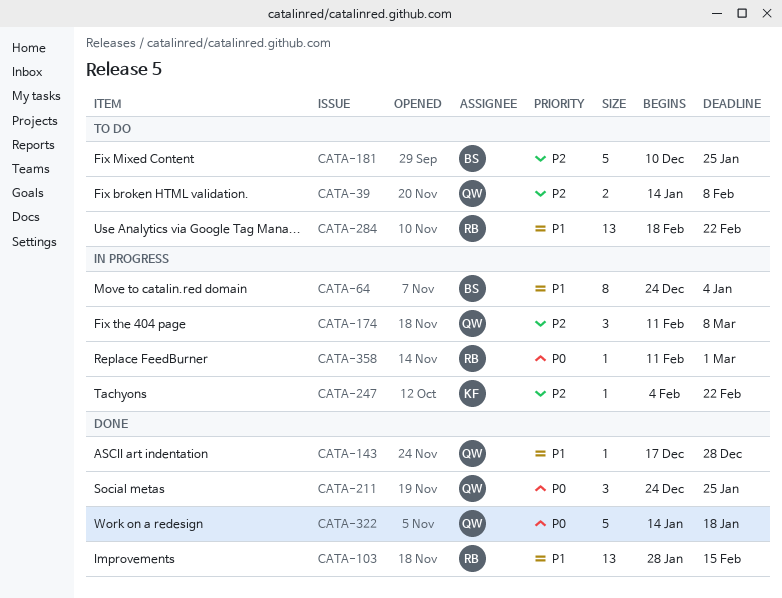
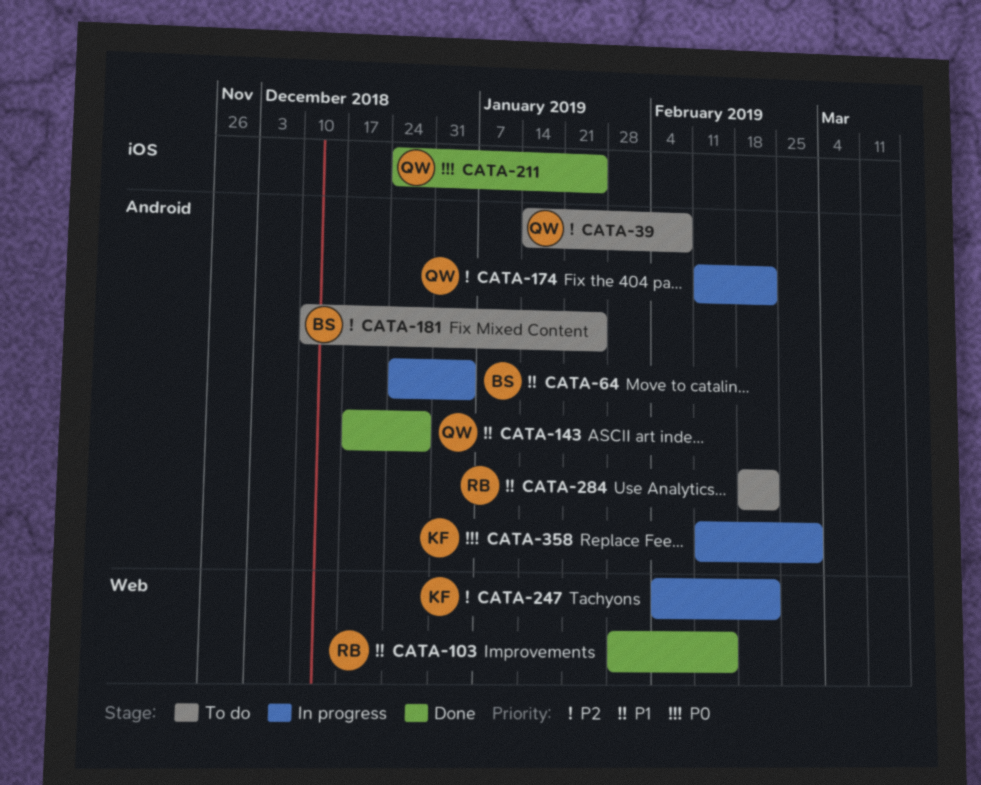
CATA-174, due: Mar 8 -> Feb 22
CATA-322: present -> none
CATA-358, owner: RB -> KF

